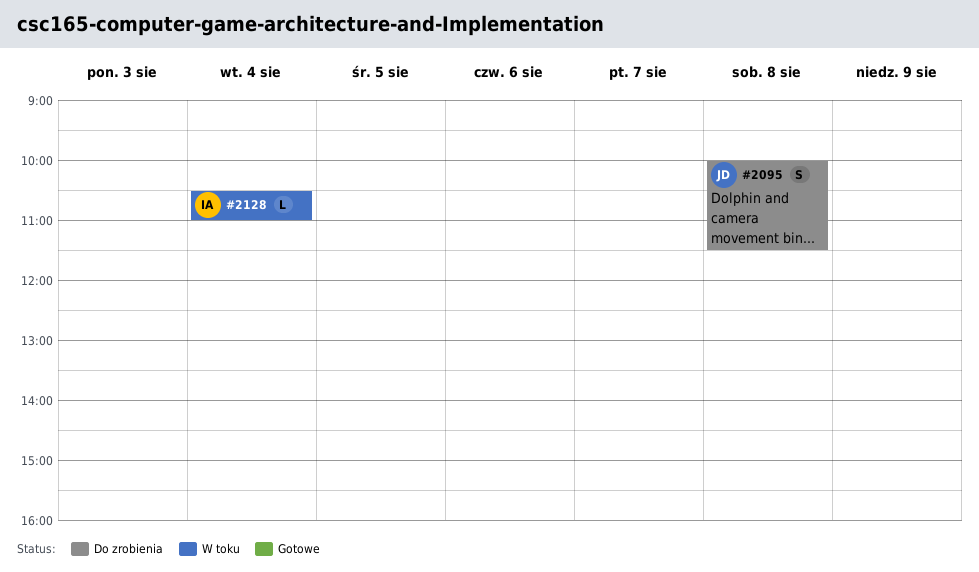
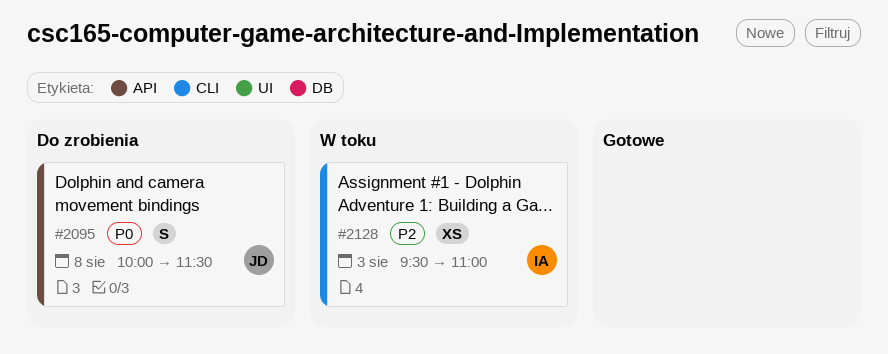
#2128, estimate: L -> XS
#2128, day: Aug 4 -> Aug 3
#2128, begins: 10:30 -> 09:30

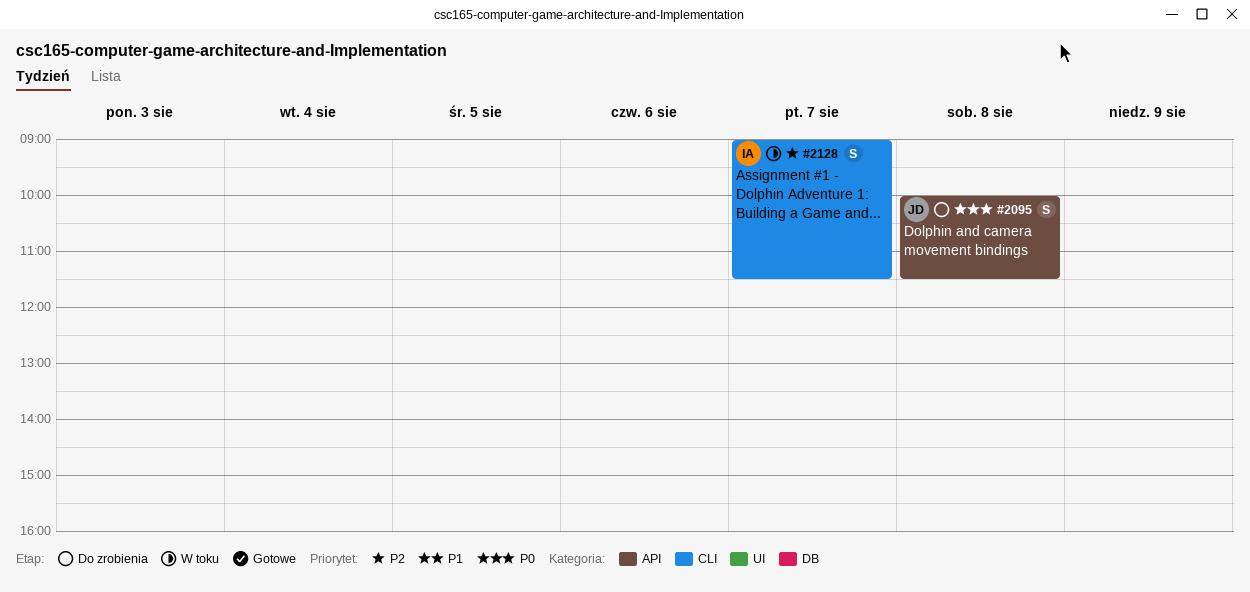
#2128, estimate: XS -> S
#2128, day: Aug 3 -> Aug 7
#2128, begins: 09:30 -> 09:00
#2128, ends: 11:00 -> 11:30

